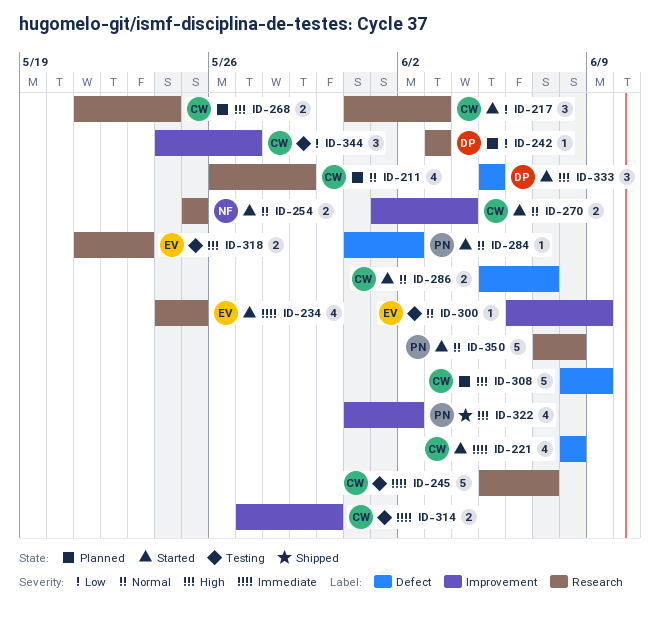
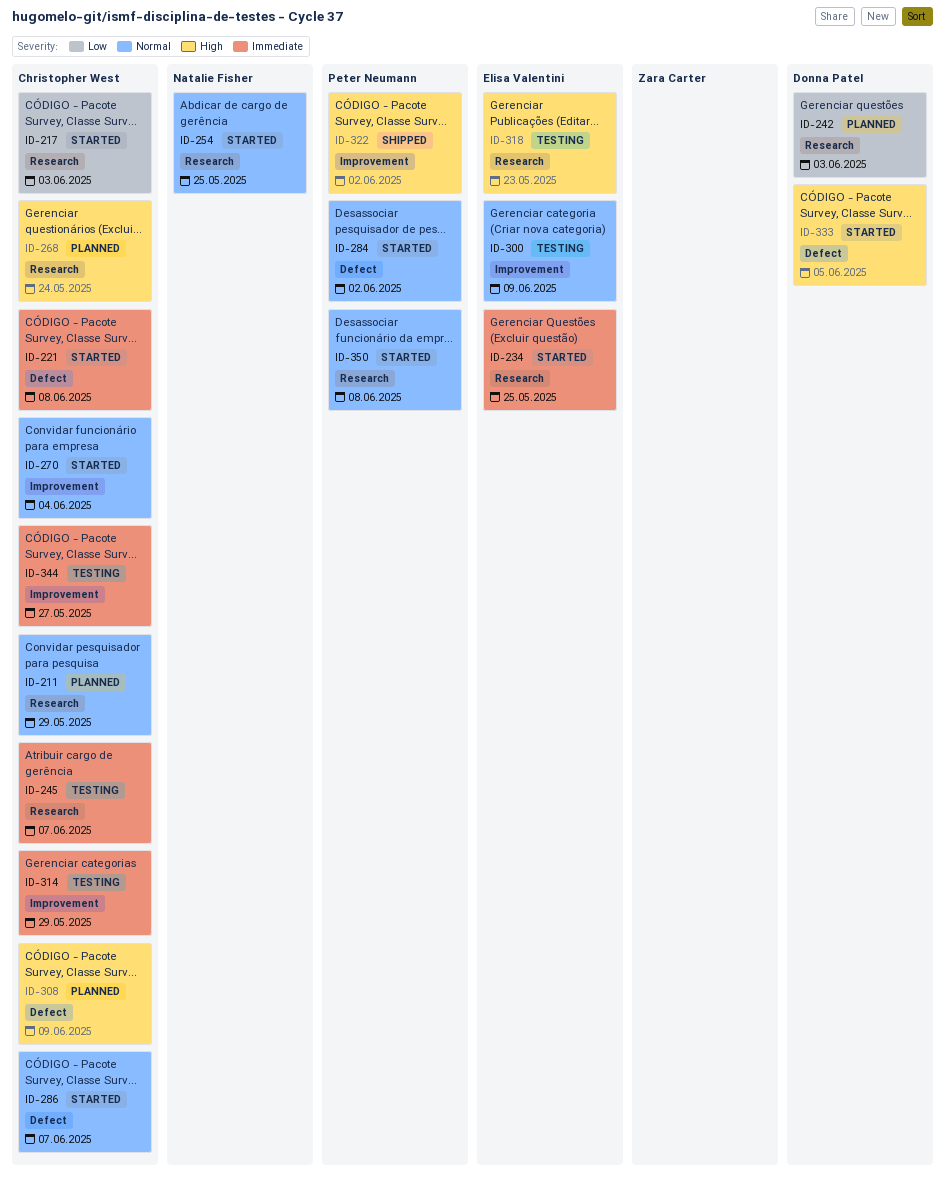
ID-314, due: May 30 -> May 29
ID-344, priority: Low -> Immediate

